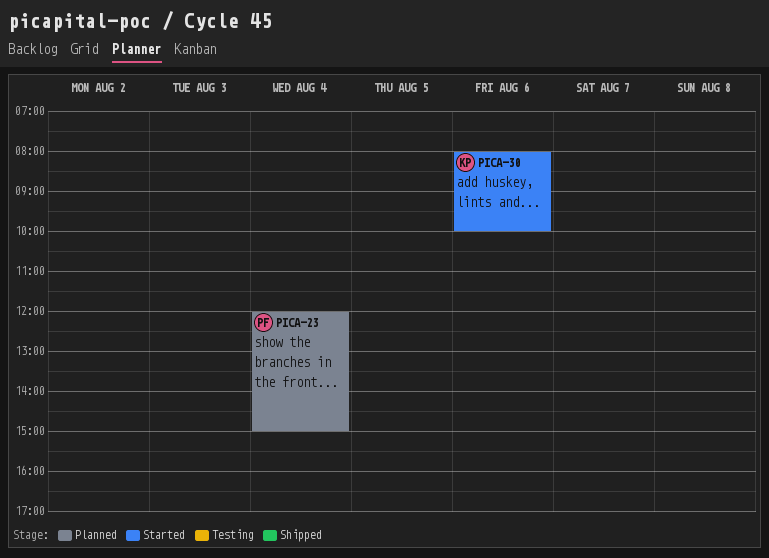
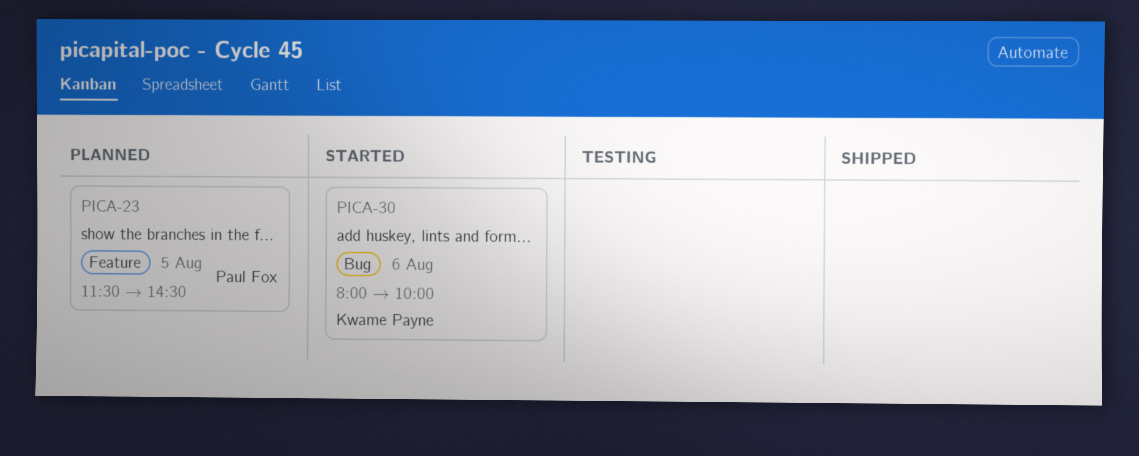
PICA-23, day: Aug 4 -> Aug 5
PICA-23, begins: 12:00 -> 11:30
PICA-23, ends: 15:00 -> 14:30

